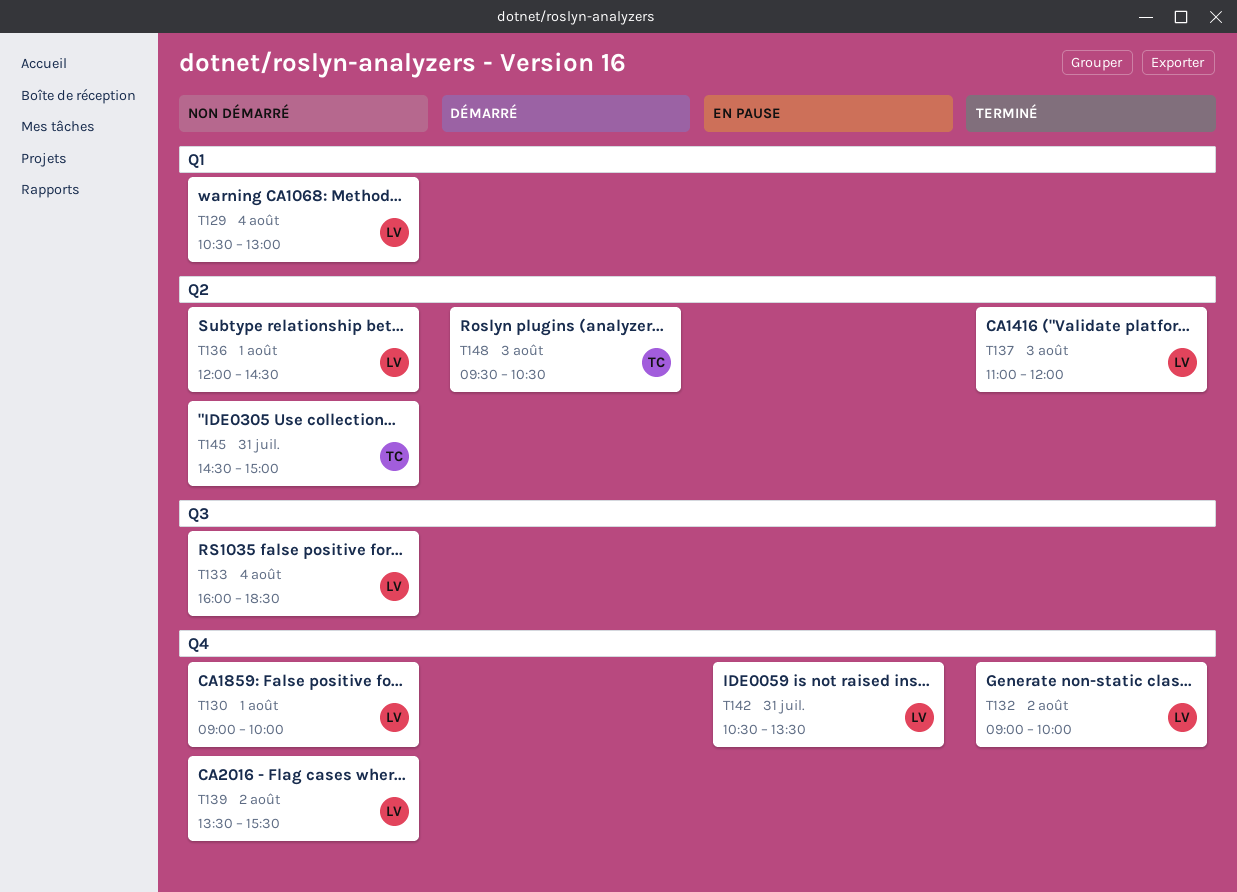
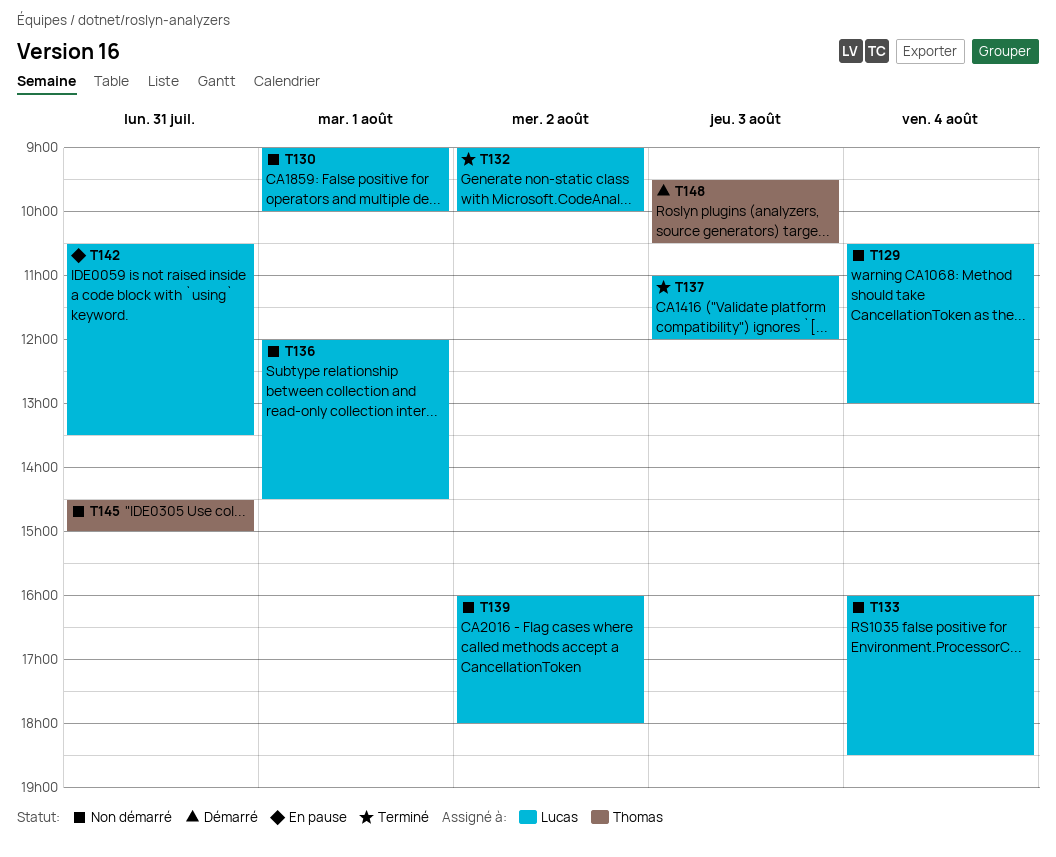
T139, begins: 13:30 -> 16:00
T139, ends: 15:30 -> 18:00

